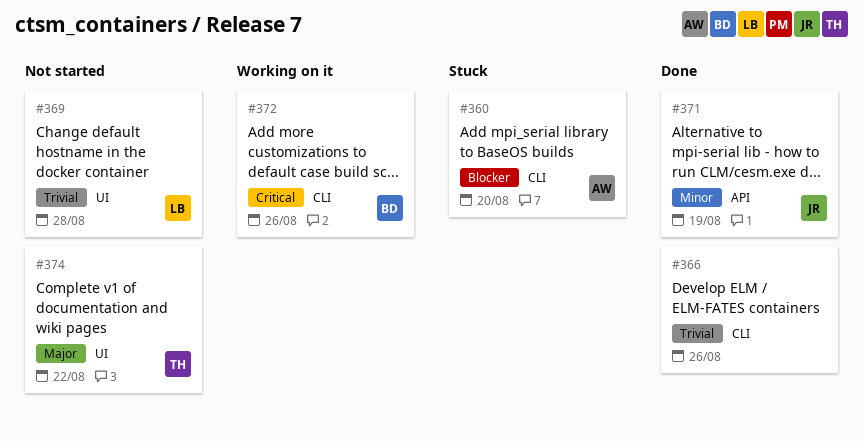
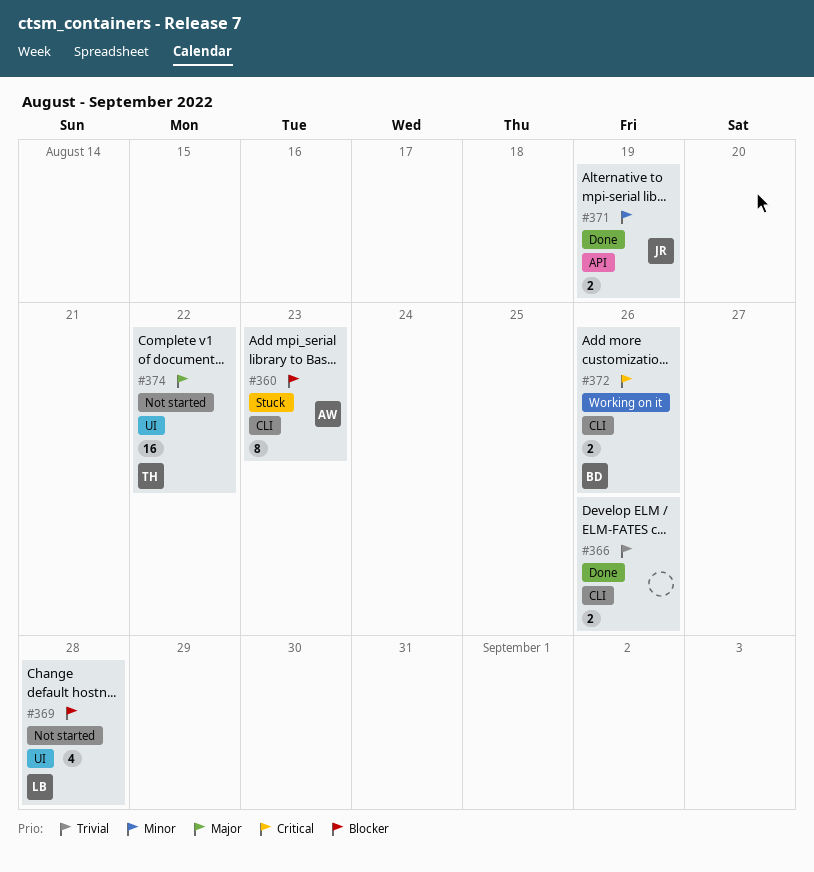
#360, due: Aug 20 -> Aug 23
#369, priority: Trivial -> Blocker

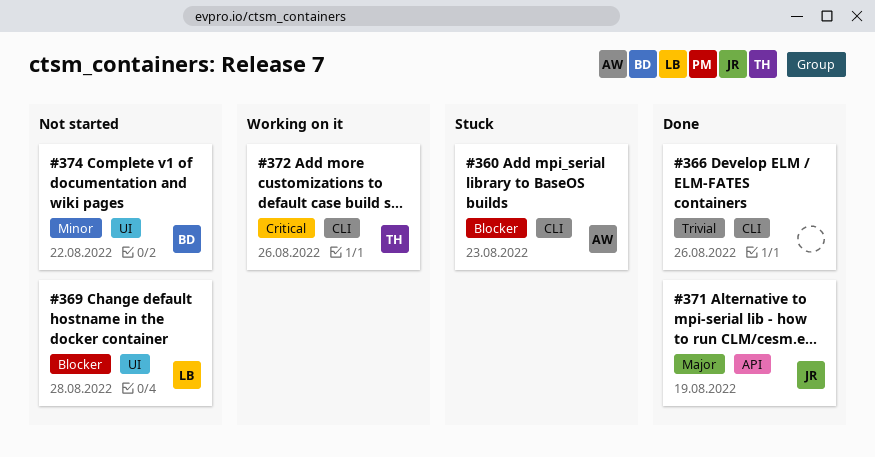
#371, priority: Minor -> Major
#372, owner: BD -> TH
#374, owner: TH -> BD
#374, priority: Major -> Minor

